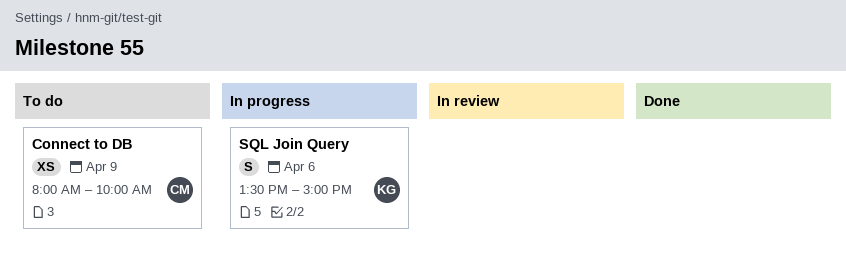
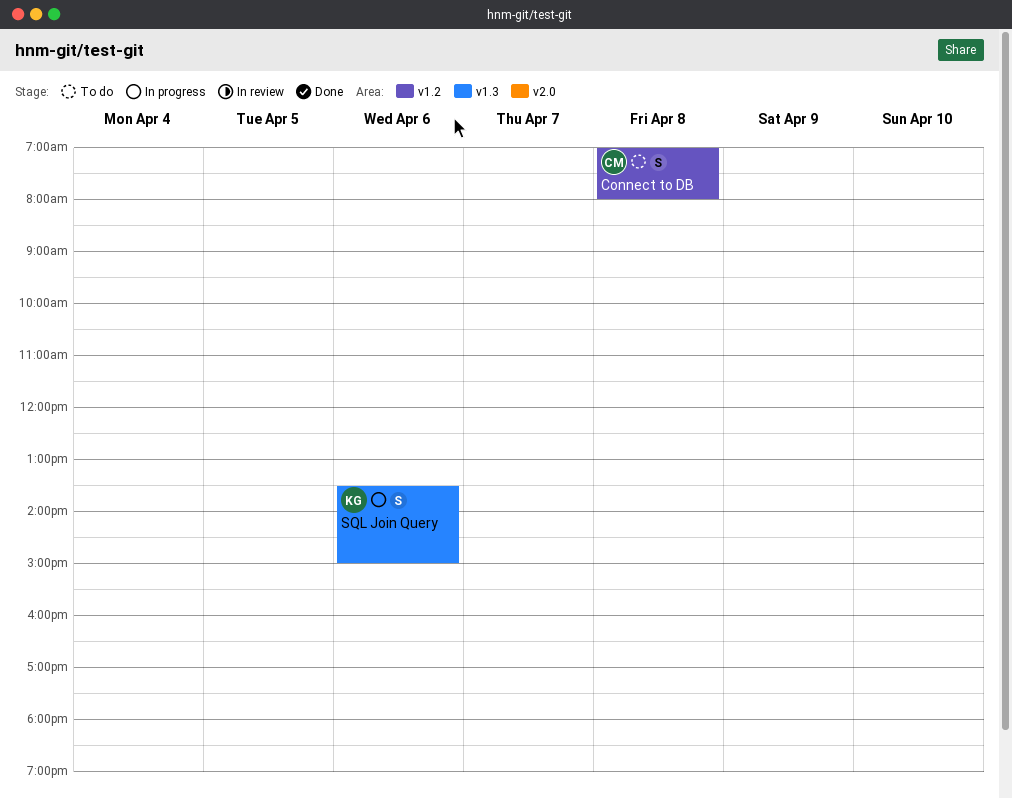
Connect to DB, estimate: XS -> S
Connect to DB, day: Apr 9 -> Apr 8
Connect to DB, begins: 08:00 -> 07:00
Connect to DB, ends: 10:00 -> 08:00

